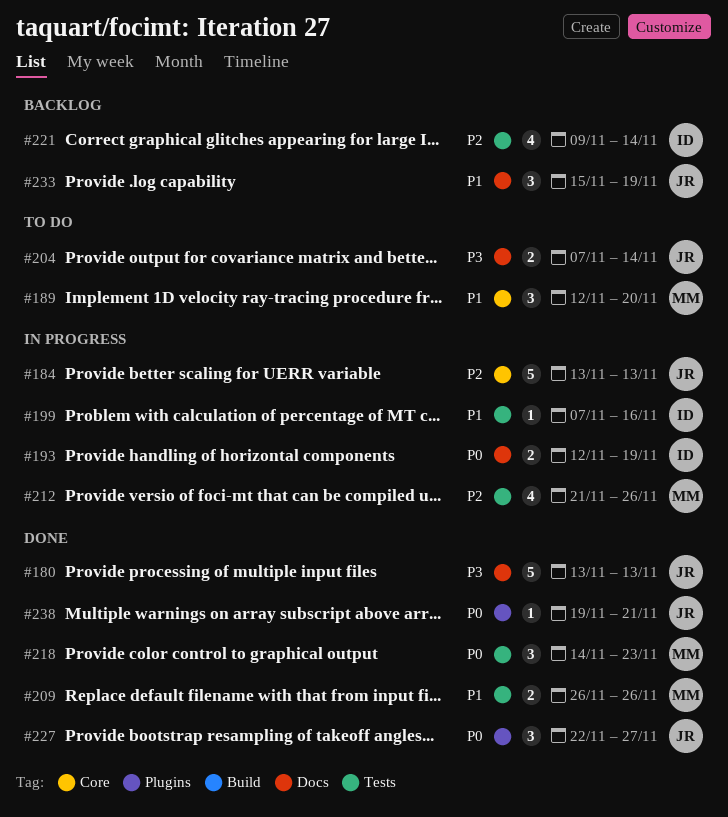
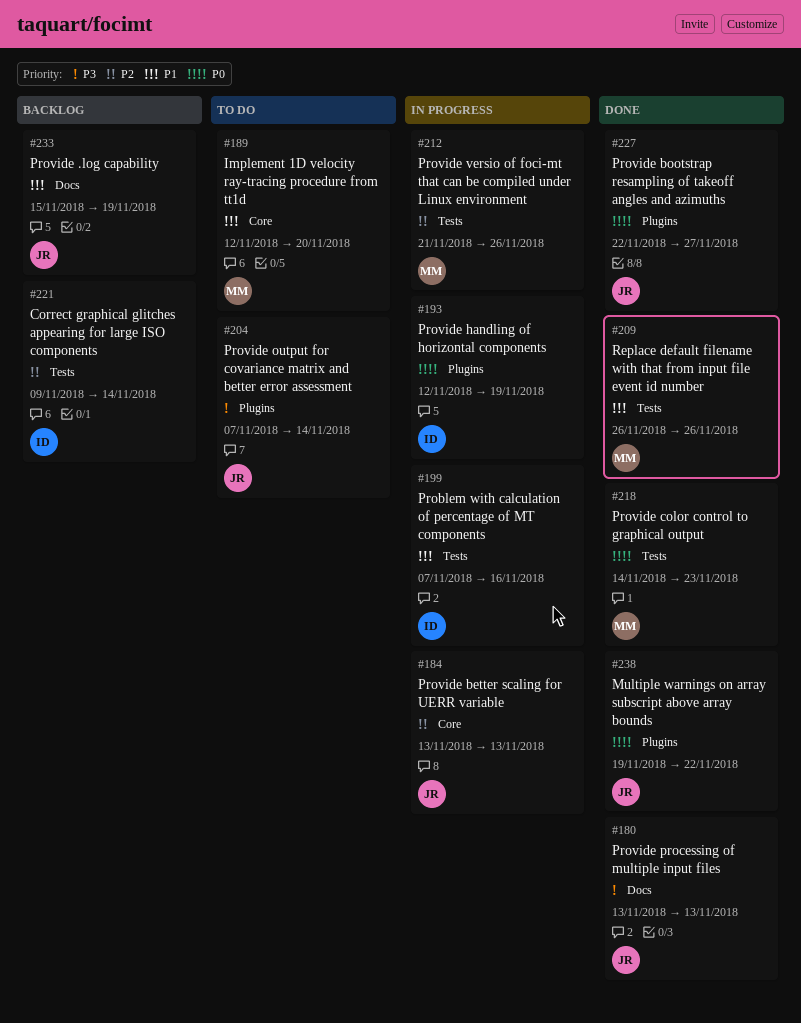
#193, label: Docs -> Plugins
#204, label: Docs -> Plugins
#238, due: Nov 21 -> Nov 22

